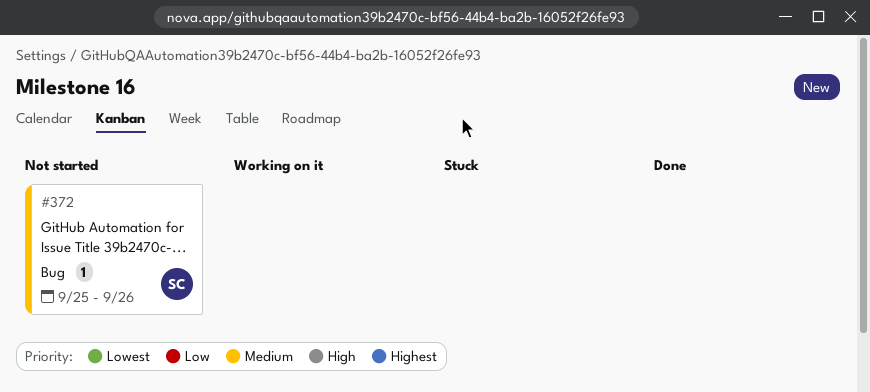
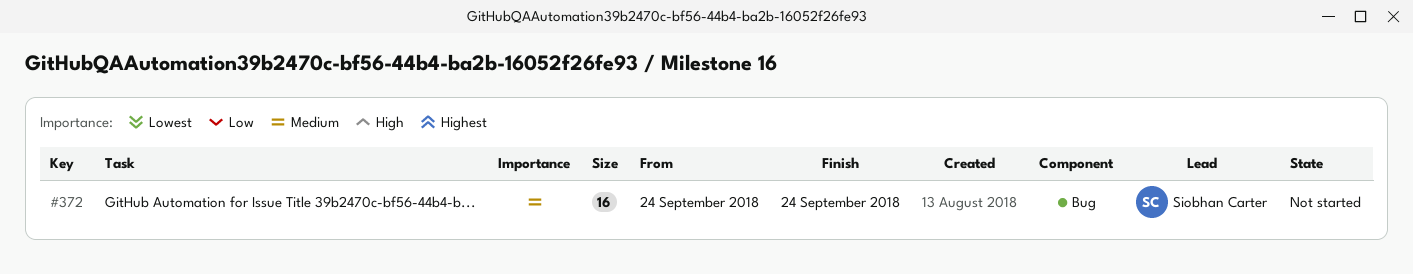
#372, estimate: 1 -> 16
#372, start: Sep 25 -> Sep 24
#372, due: Sep 26 -> Sep 24

